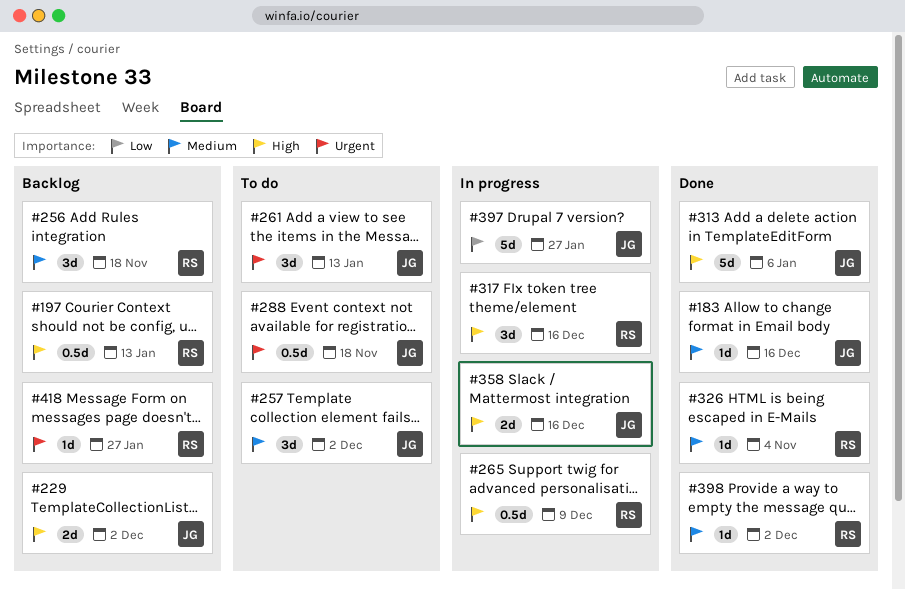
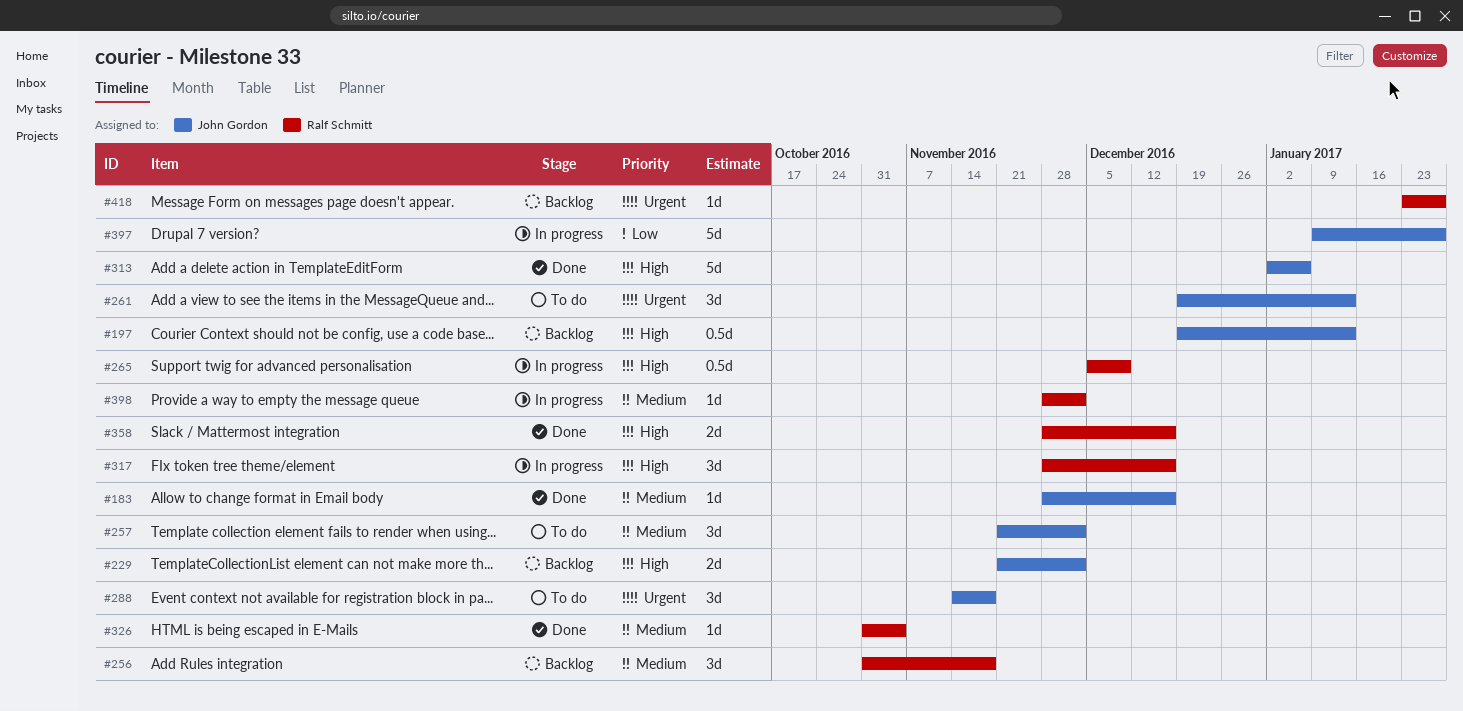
#197, owner: Ralf Schmitt -> John Gordon
#288, estimate: 0.5d -> 3d
#358, status: In progress -> Done
#358, owner: John Gordon -> Ralf Schmitt
#398, status: Done -> In progress

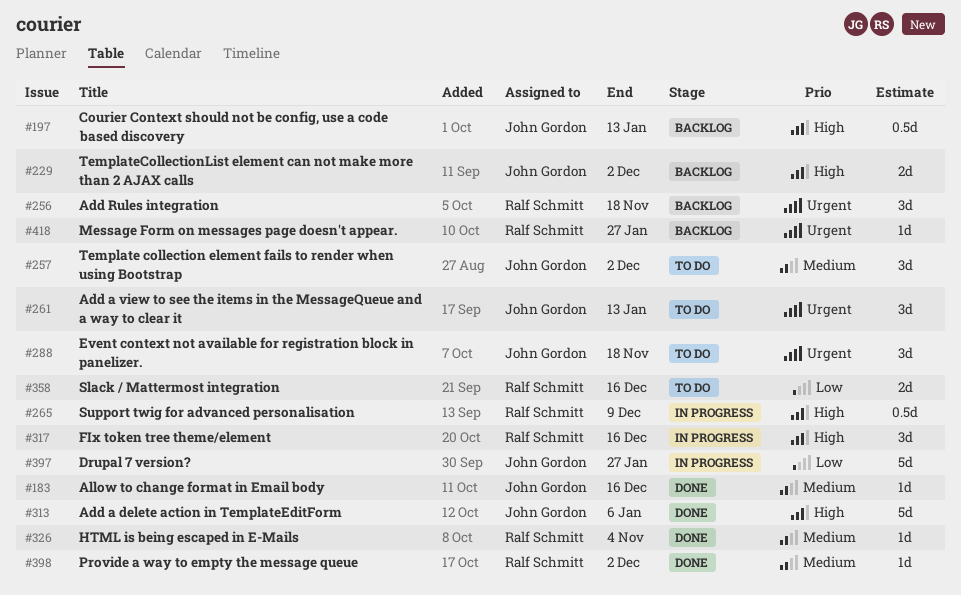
#256, priority: Medium -> Urgent
#358, status: Done -> To do
#358, priority: High -> Low
#398, status: In progress -> Done

